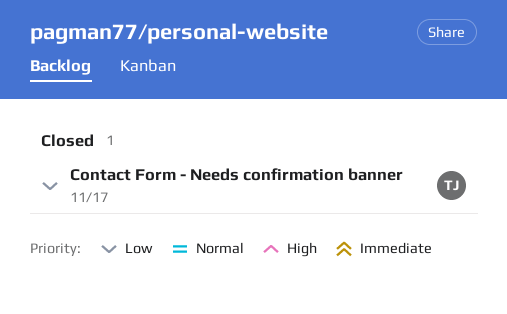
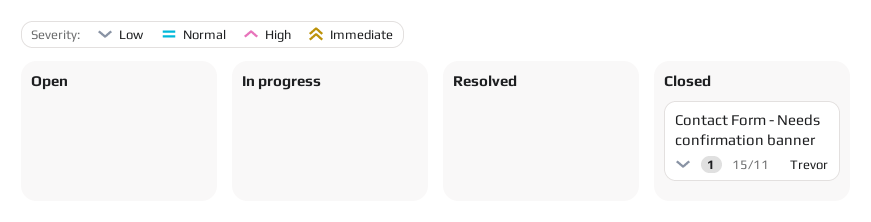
Contact Form - Needs confirmation banner, due: Nov 17 -> Nov 15

